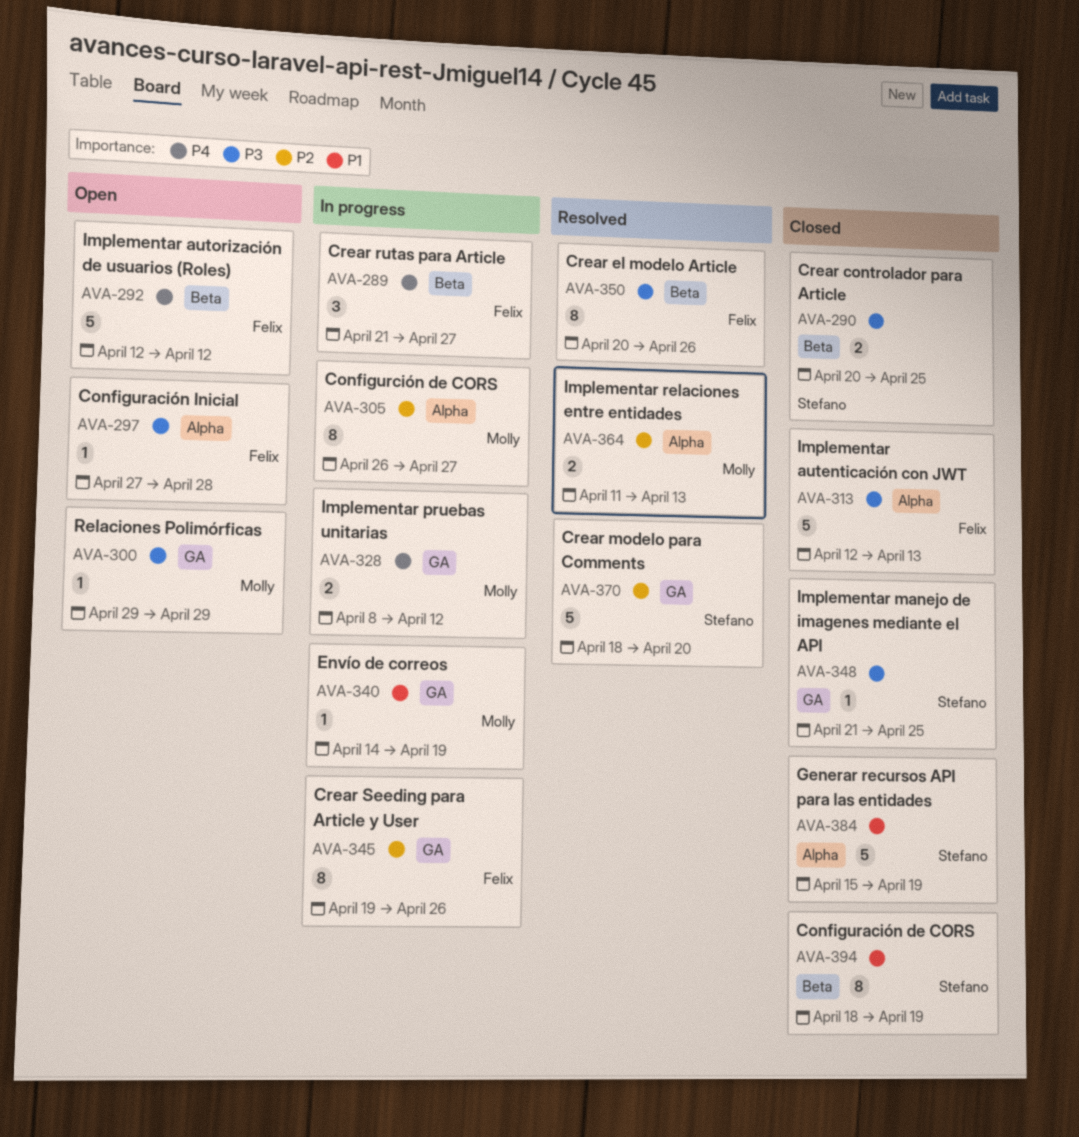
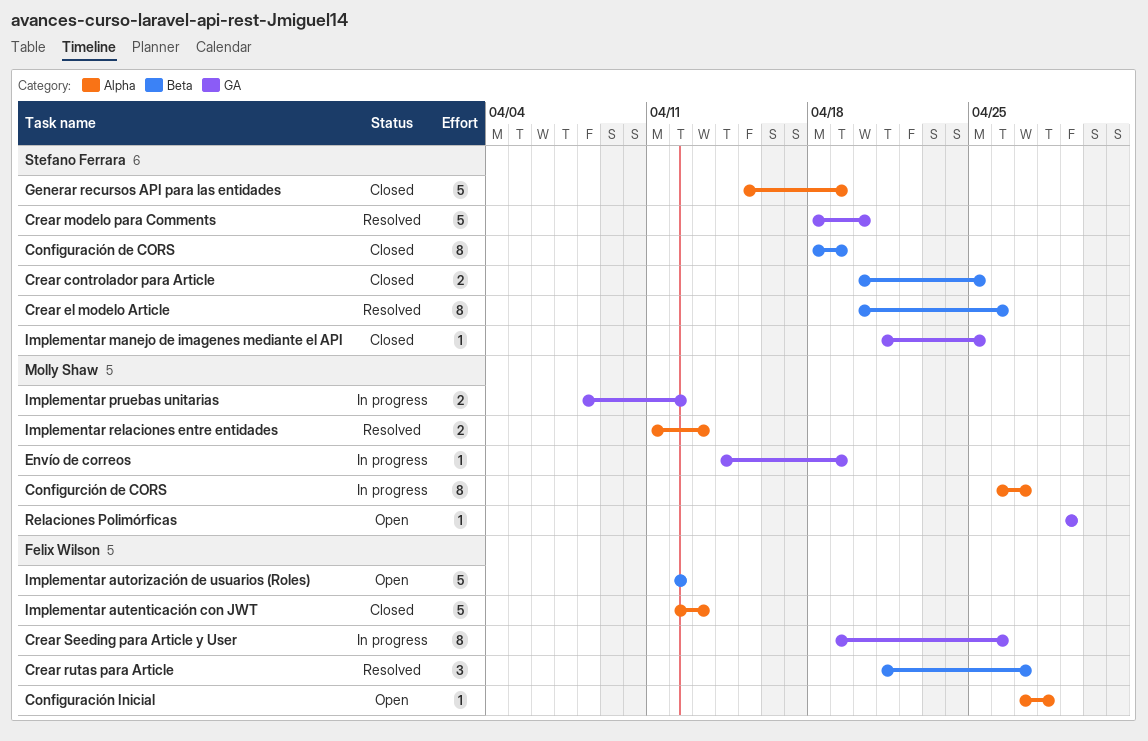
Crear el modelo Article, owner: Felix Wilson -> Stefano Ferrara
Crear rutas para Article, status: In progress -> Resolved

